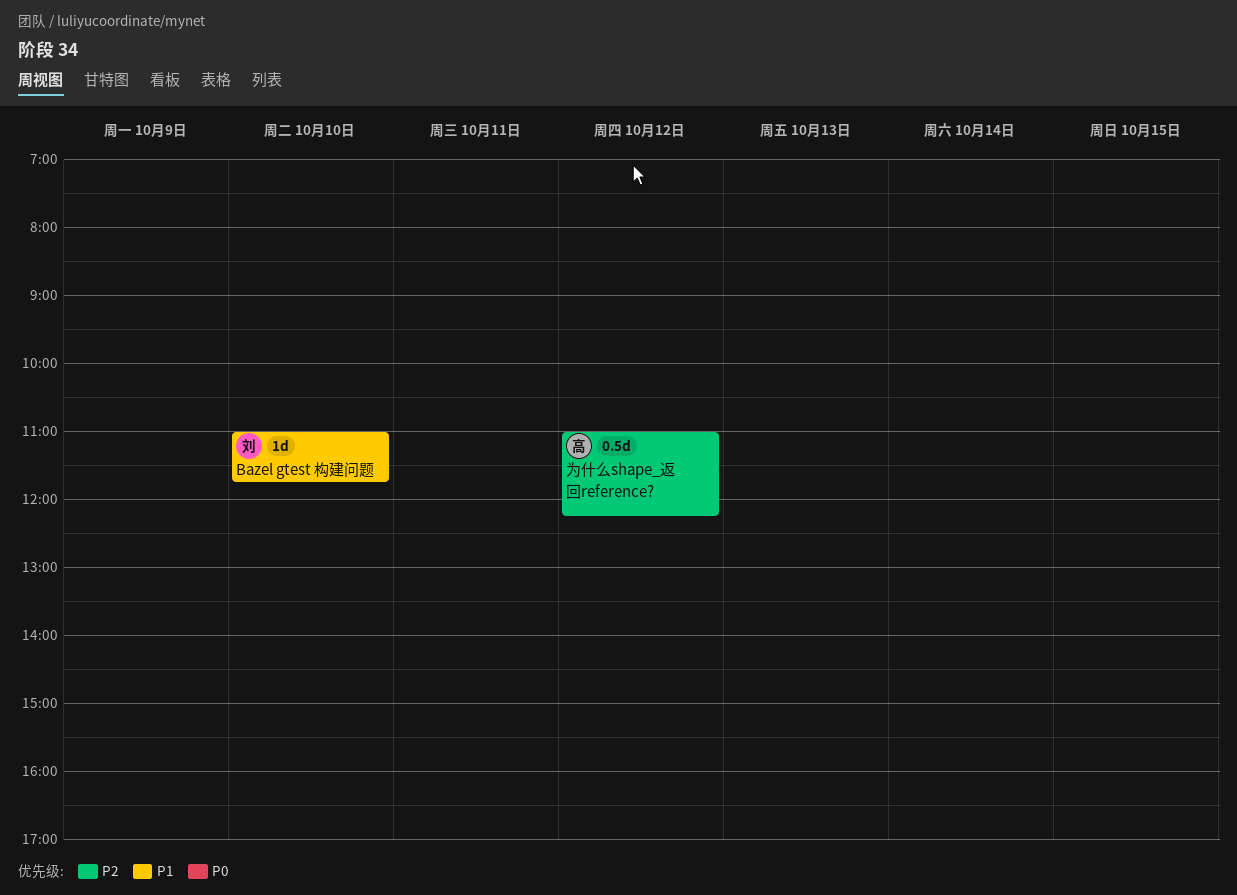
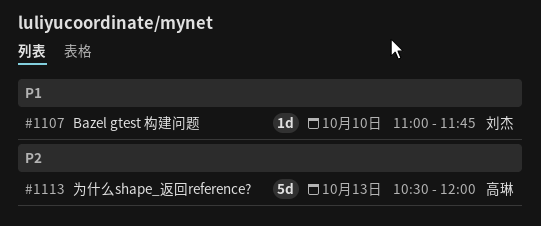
为什么shape_返回reference?, estimate: 0.5d -> 5d
为什么shape_返回reference?, day: Oct 12 -> Oct 13
为什么shape_返回reference?, begins: 11:00 -> 10:30
为什么shape_返回reference?, ends: 12:15 -> 12:00

